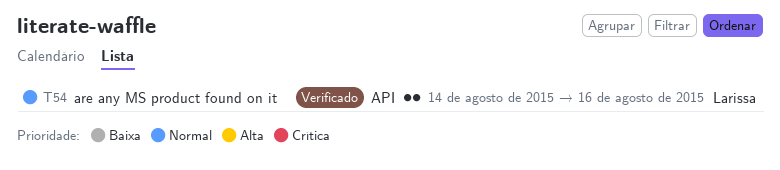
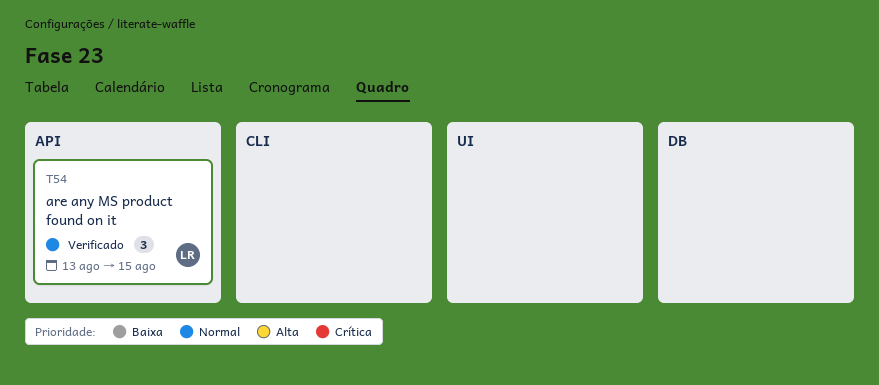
T54, estimate: 2 -> 3
T54, start: Aug 14 -> Aug 13
T54, due: Aug 16 -> Aug 15

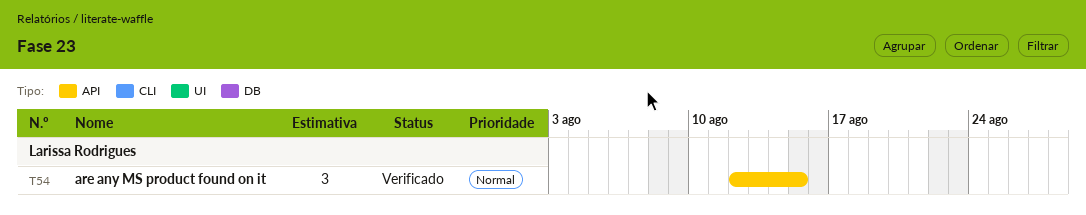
T54, start: Aug 13 -> Aug 12

